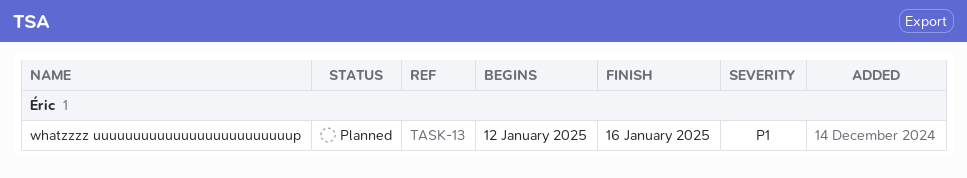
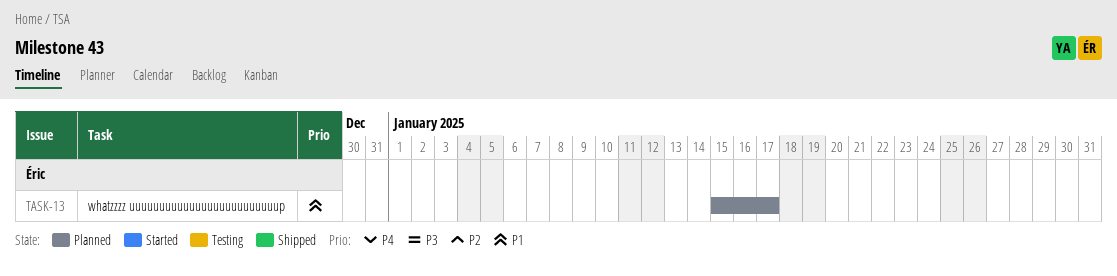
TASK-13, start: Jan 12 -> Jan 15
TASK-13, due: Jan 16 -> Jan 17

